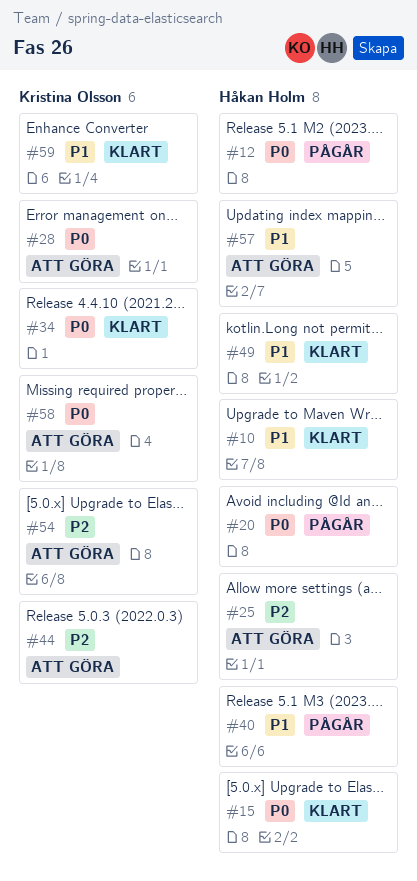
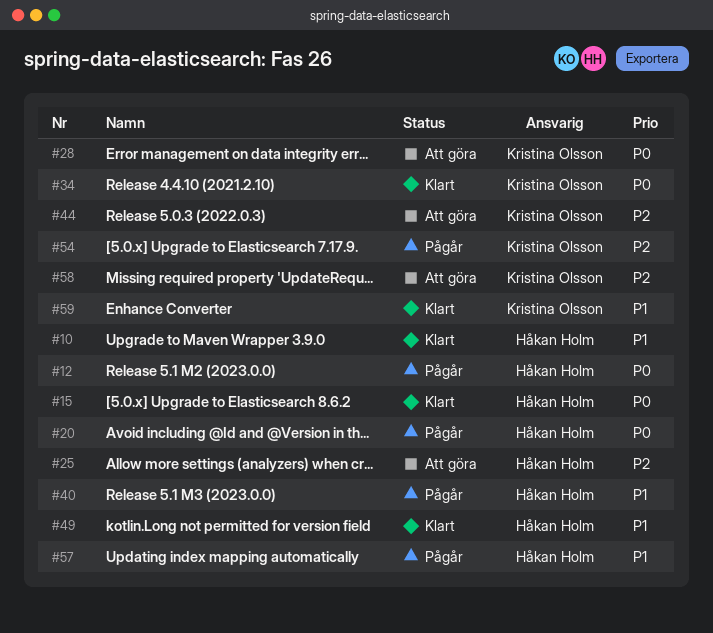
#54, status: Att göra -> Pågår
#57, status: Att göra -> Pågår
#58, priority: P0 -> P2

